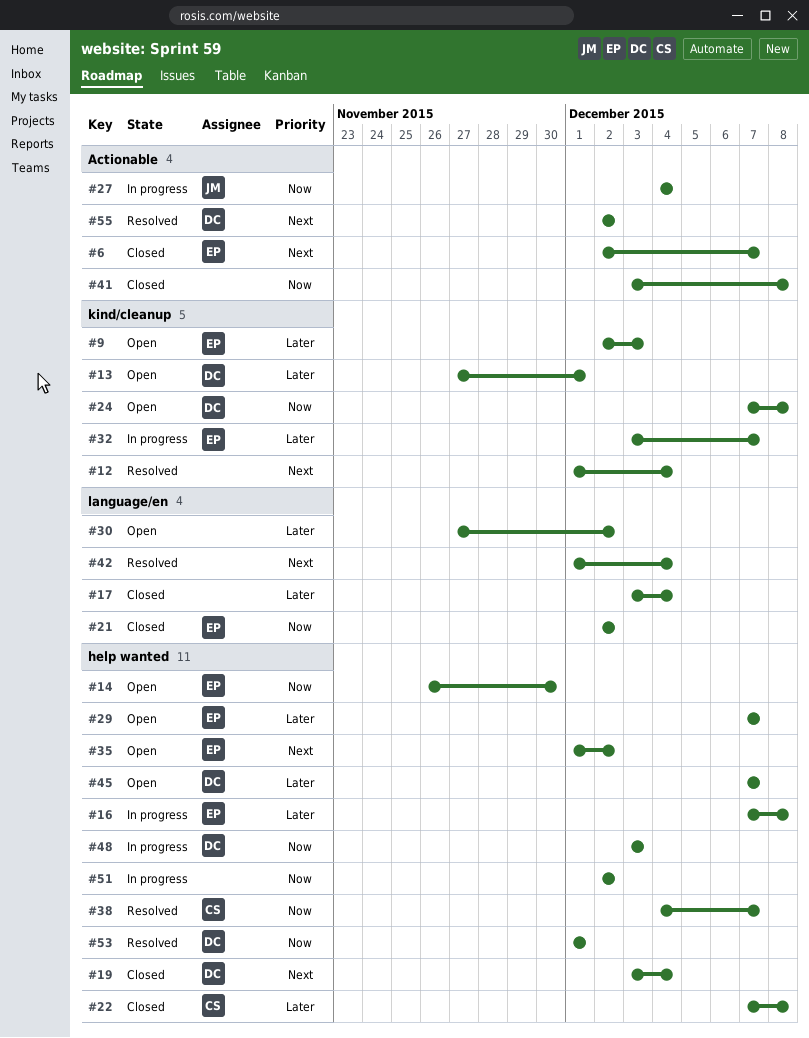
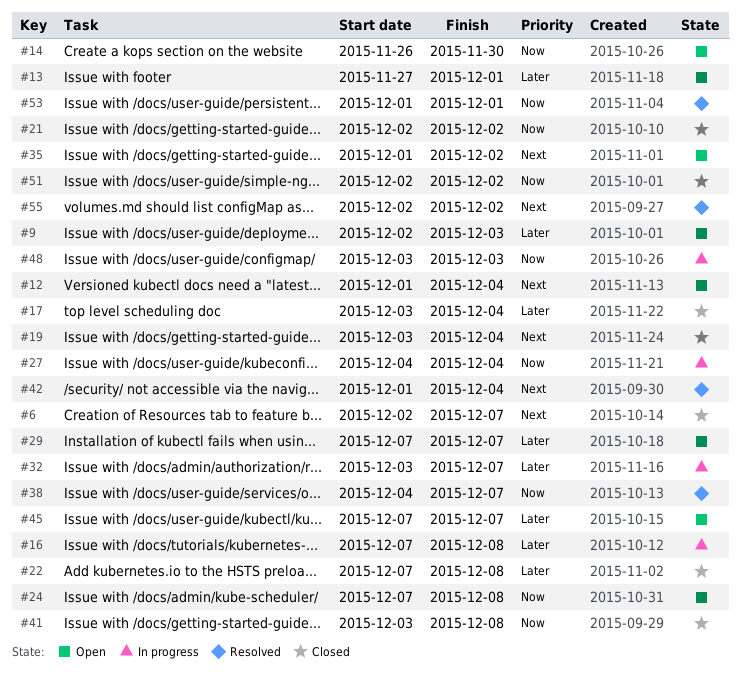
#12, status: Resolved -> Open
#30: present -> none
#51, status: In progress -> Closed

